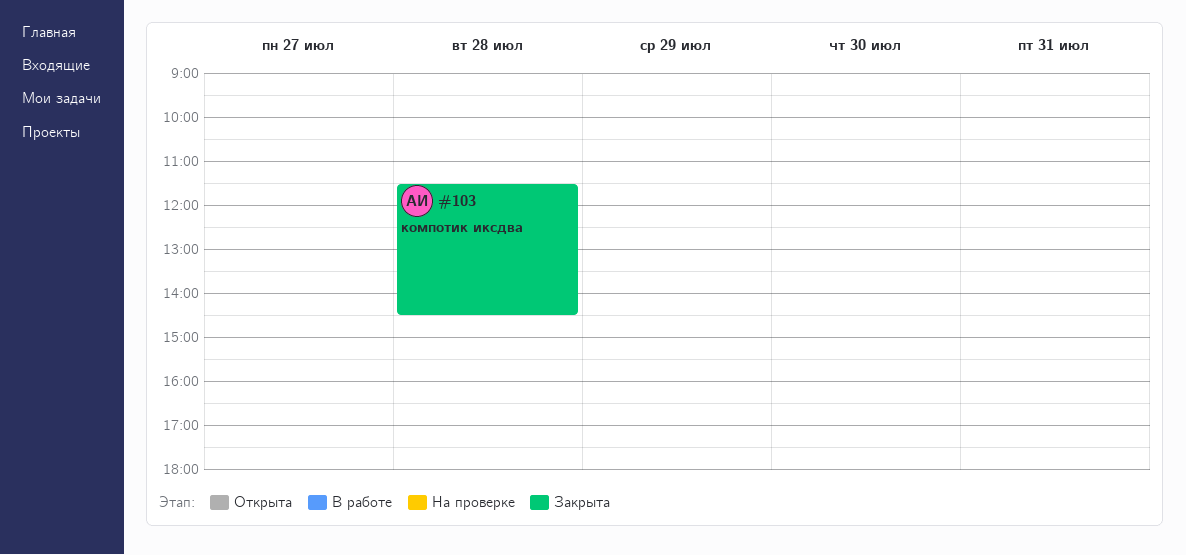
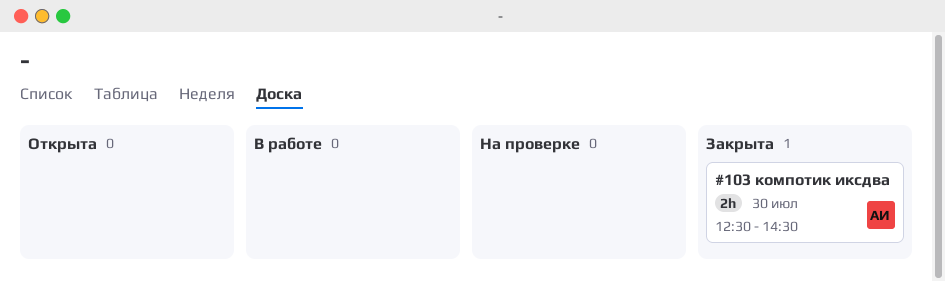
#103, day: Jul 28 -> Jul 30
#103, begins: 11:30 -> 12:30

